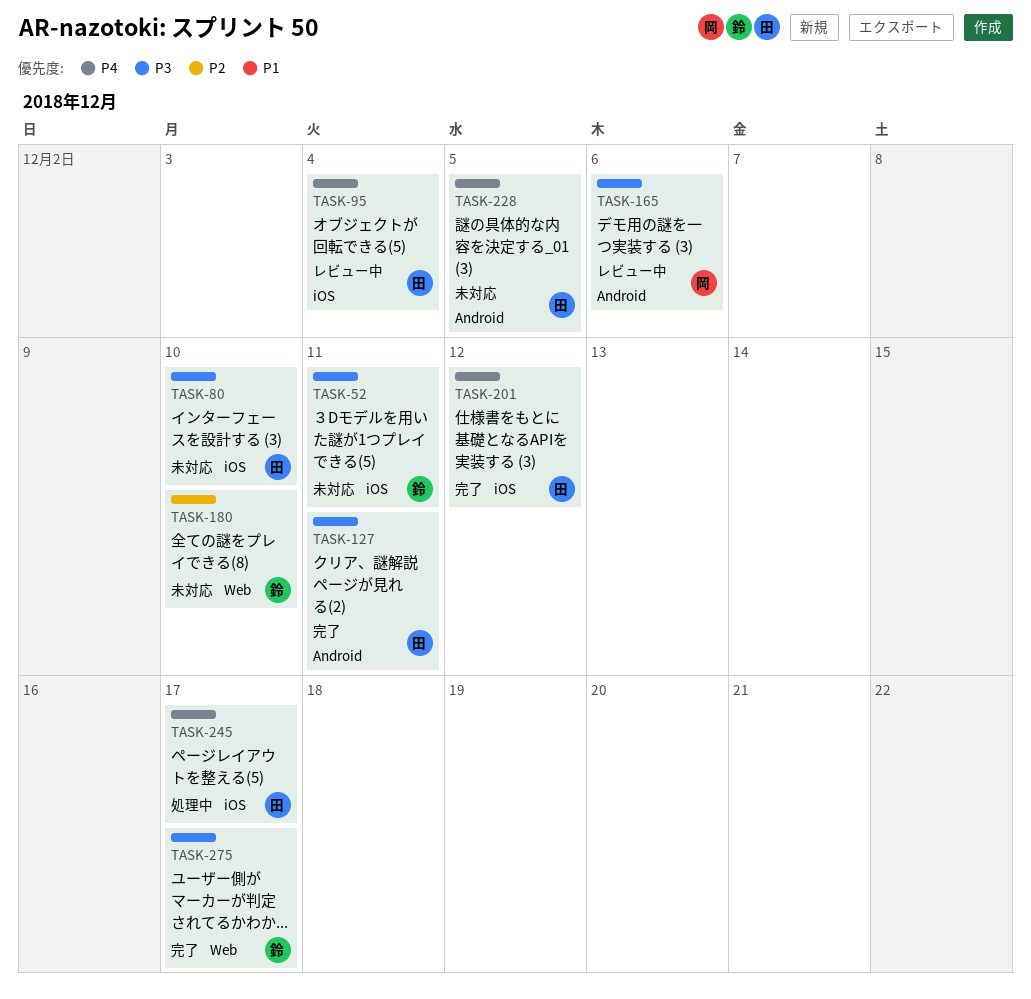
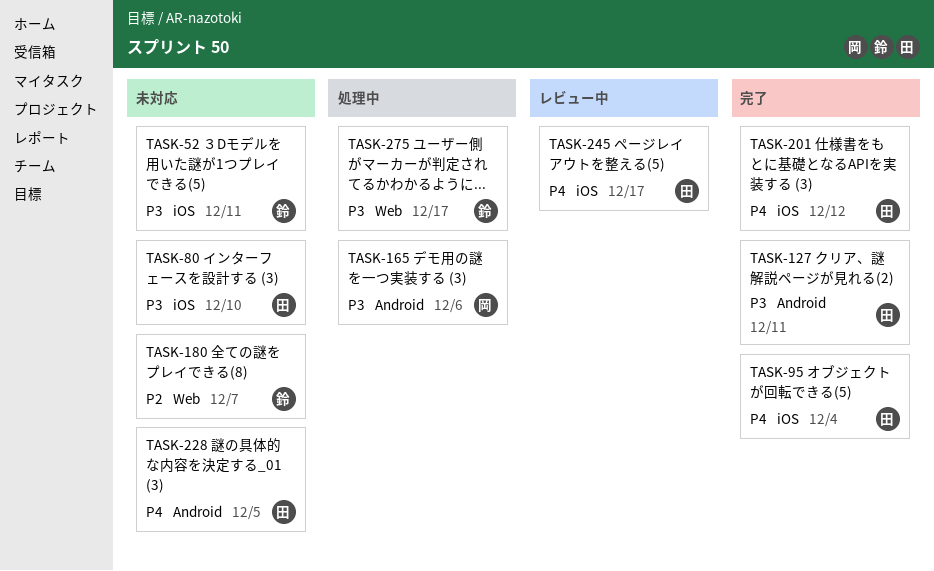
TASK-95, status: レビュー中 -> 完了
TASK-165, status: レビュー中 -> 処理中
TASK-180, due: Dec 10 -> Dec 7
TASK-245, status: 処理中 -> レビュー中
TASK-275, status: 完了 -> 処理中

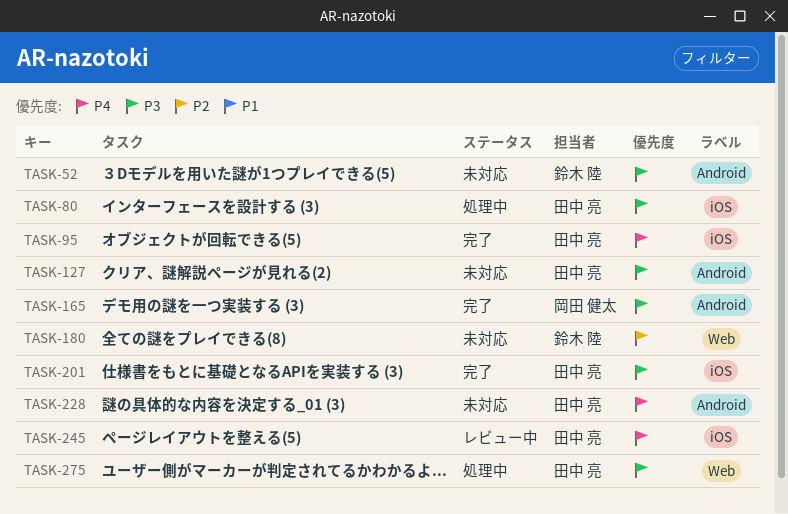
TASK-52, label: iOS -> Android
TASK-80, status: 未対応 -> 処理中
TASK-127, status: 完了 -> 未対応
TASK-165, status: 処理中 -> 完了
TASK-201, priority: P4 -> P3
TASK-275, owner: 鈴木 陸 -> 田中 亮

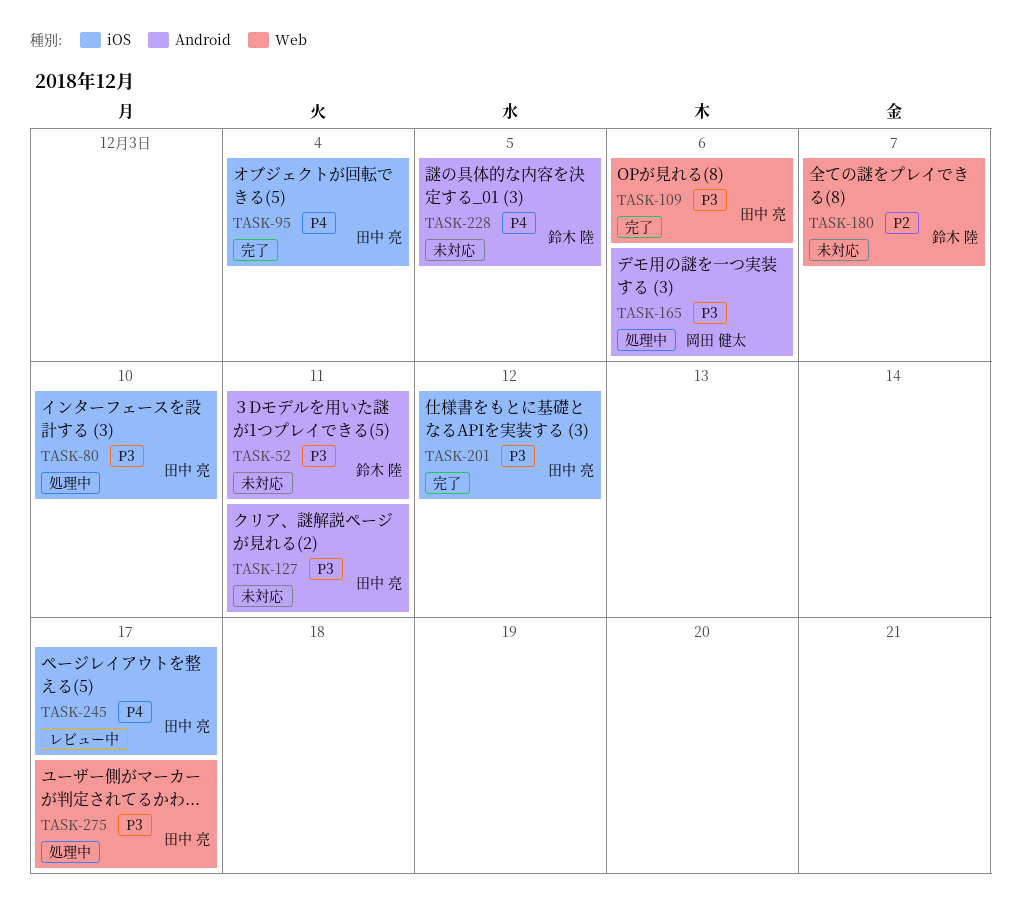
TASK-109: none -> present
TASK-165, status: 完了 -> 処理中
TASK-228, owner: 田中 亮 -> 鈴木 陸

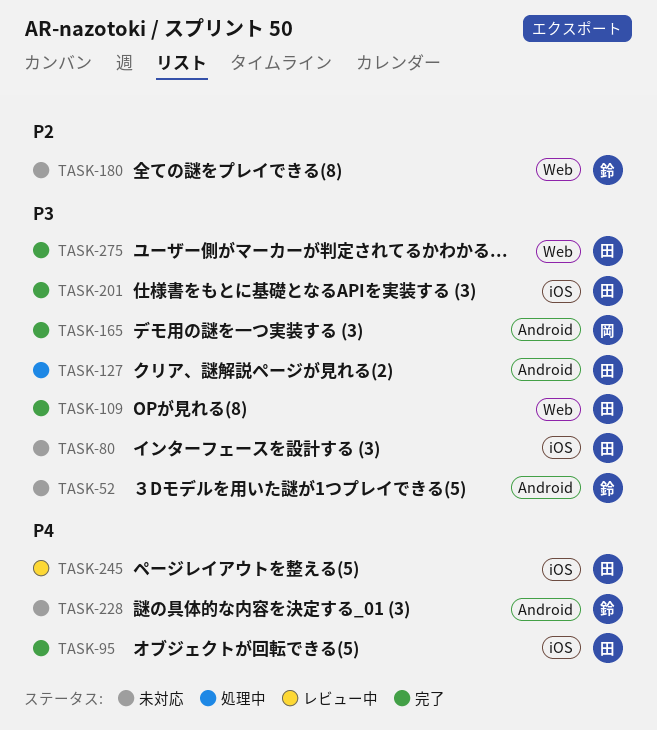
TASK-80, status: 処理中 -> 未対応
TASK-127, status: 未対応 -> 処理中
TASK-165, status: 処理中 -> 完了
TASK-275, status: 処理中 -> 完了

